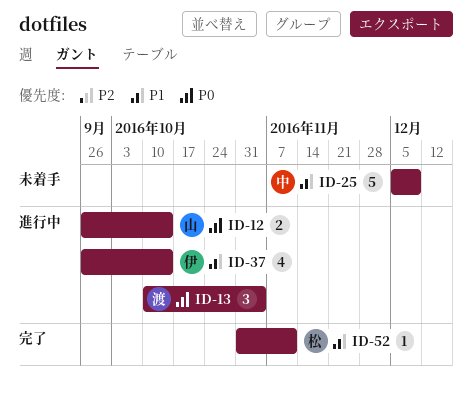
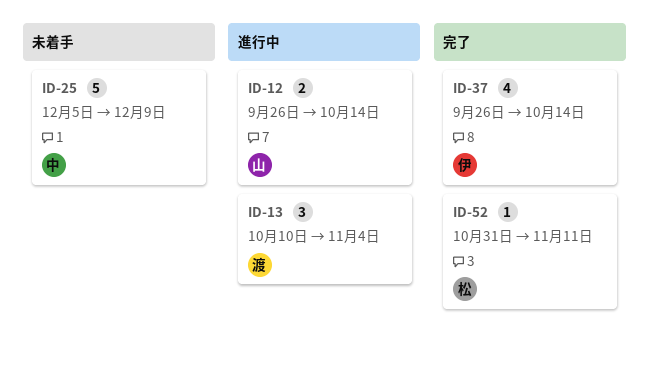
ID-37, status: 進行中 -> 完了

